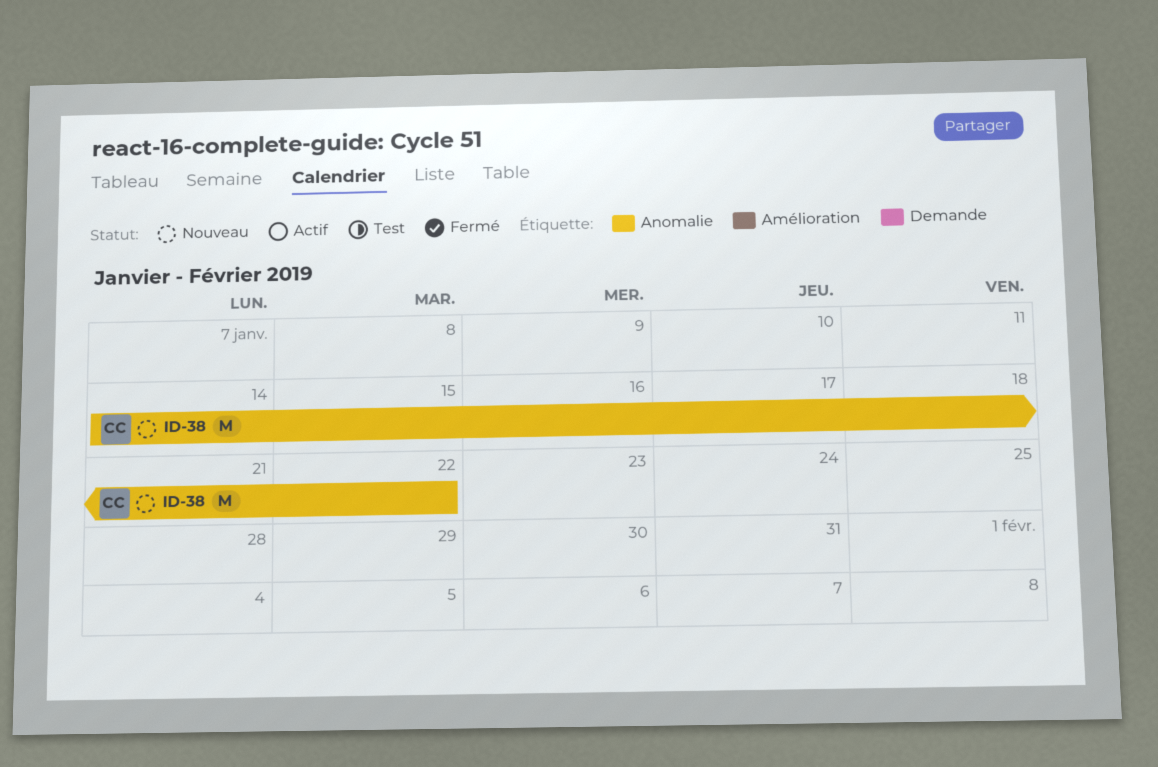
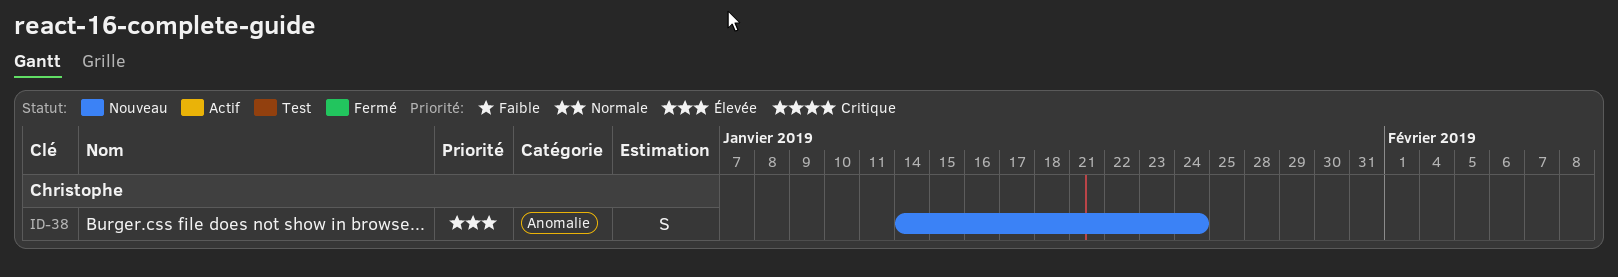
ID-38, estimate: M -> S
ID-38, due: Jan 22 -> Jan 24

